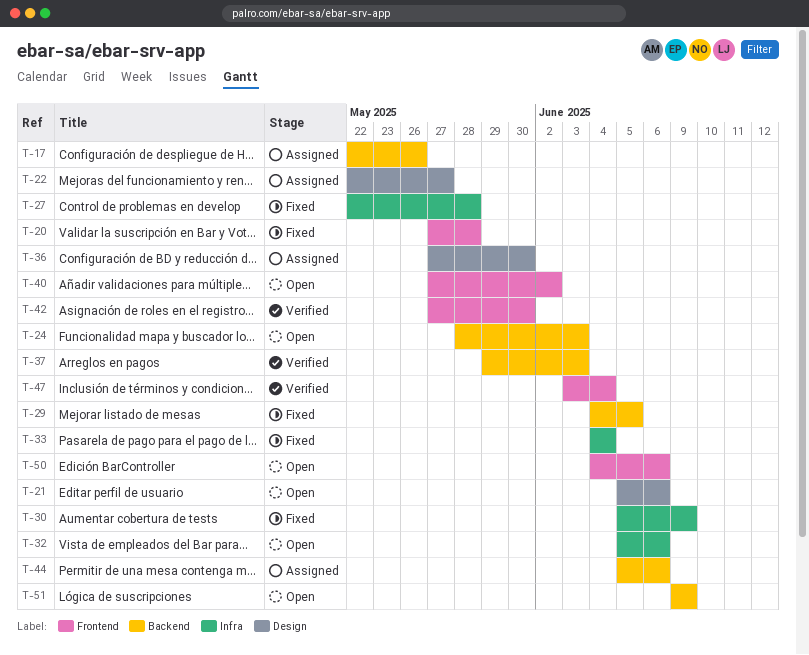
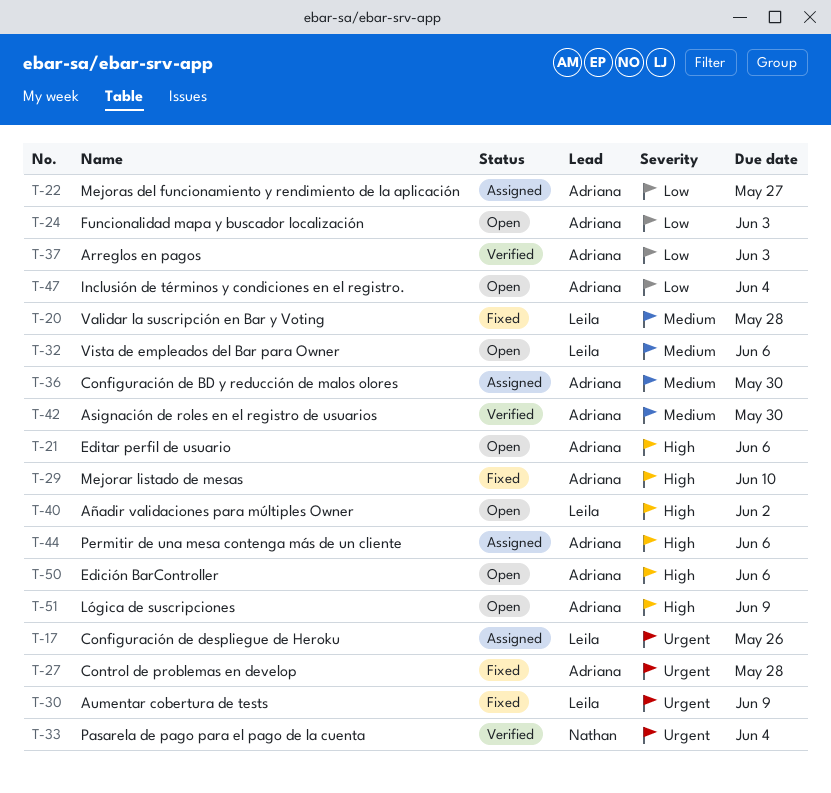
T-29, due: Jun 5 -> Jun 10
T-33, status: Fixed -> Verified
T-47, status: Verified -> Open

